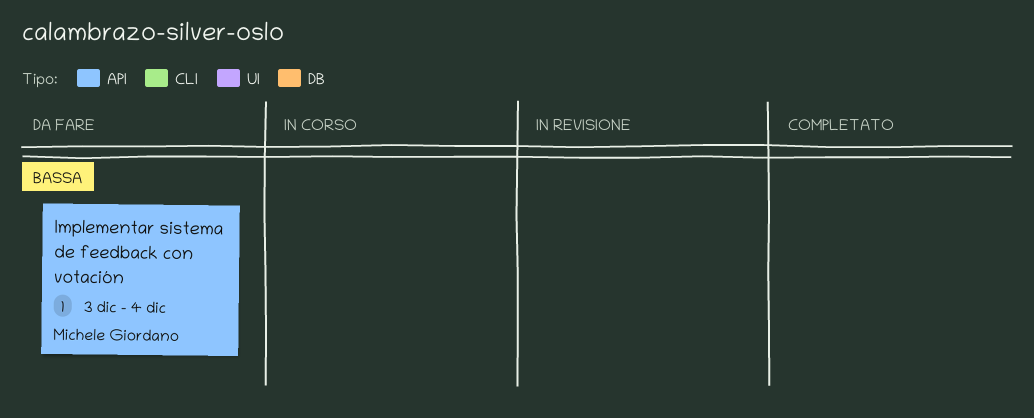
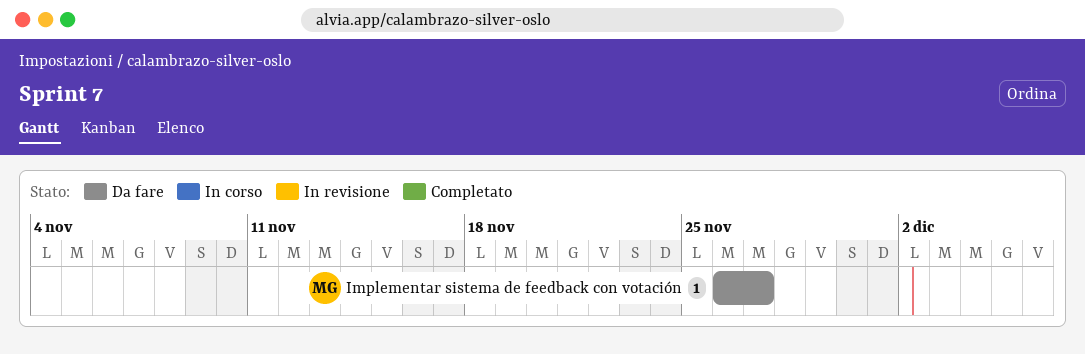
Implementar sistema de feedback con votación, start: Dec 3 -> Nov 26
Implementar sistema de feedback con votación, due: Dec 4 -> Nov 27

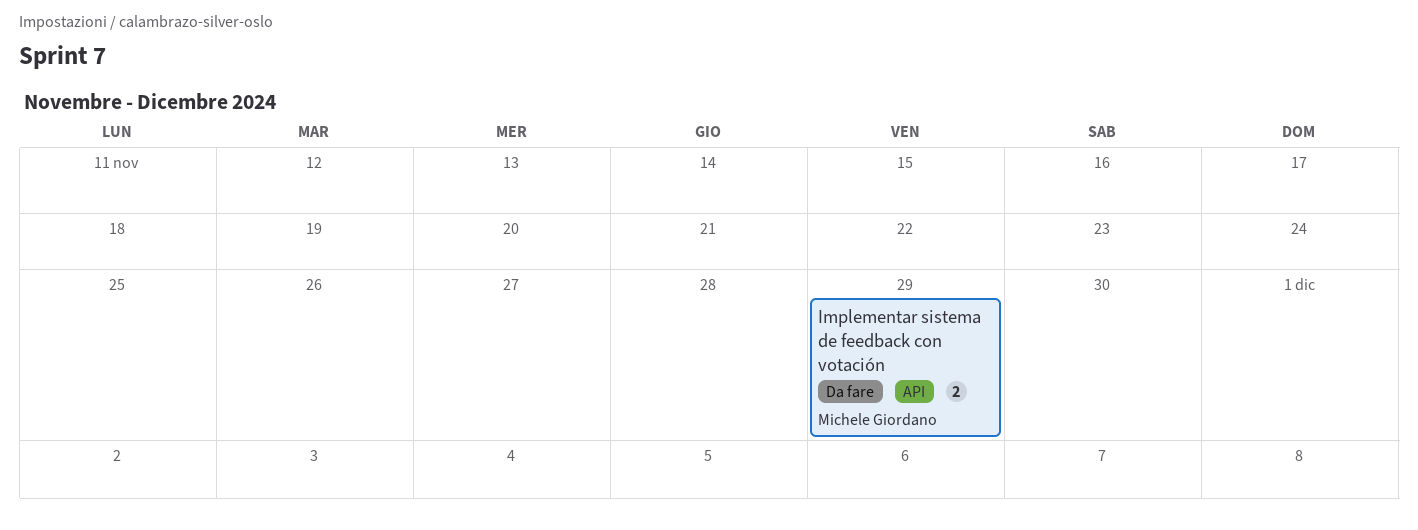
Implementar sistema de feedback con votación, estimate: 1 -> 2
Implementar sistema de feedback con votación, due: Nov 27 -> Nov 29

